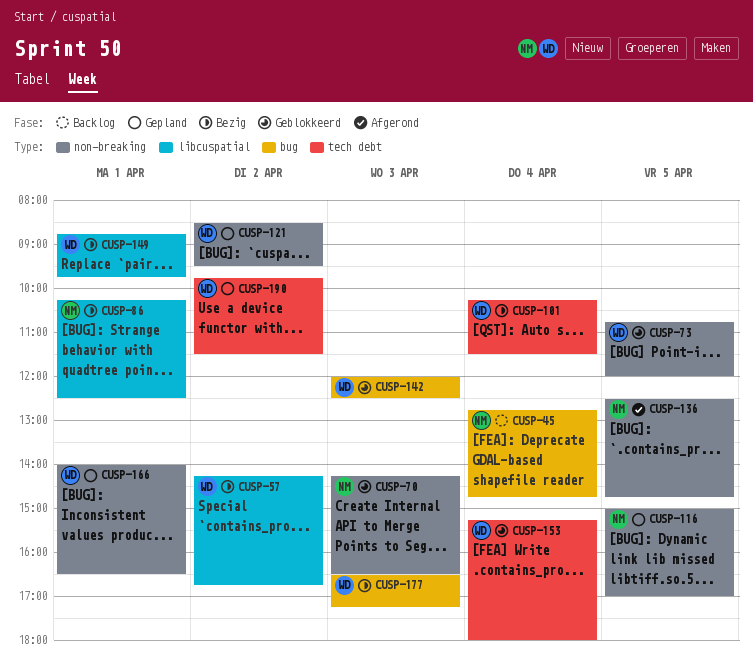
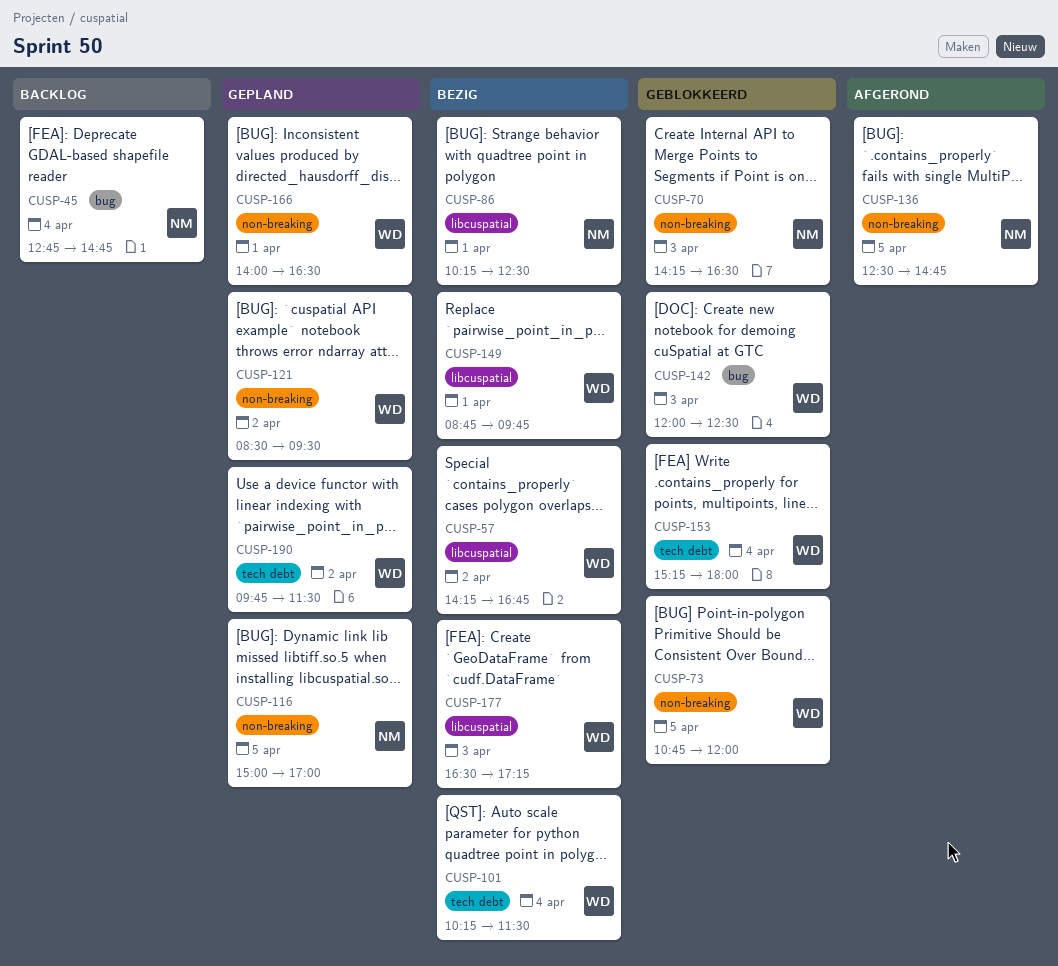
CUSP-177, label: bug -> libcuspatial

